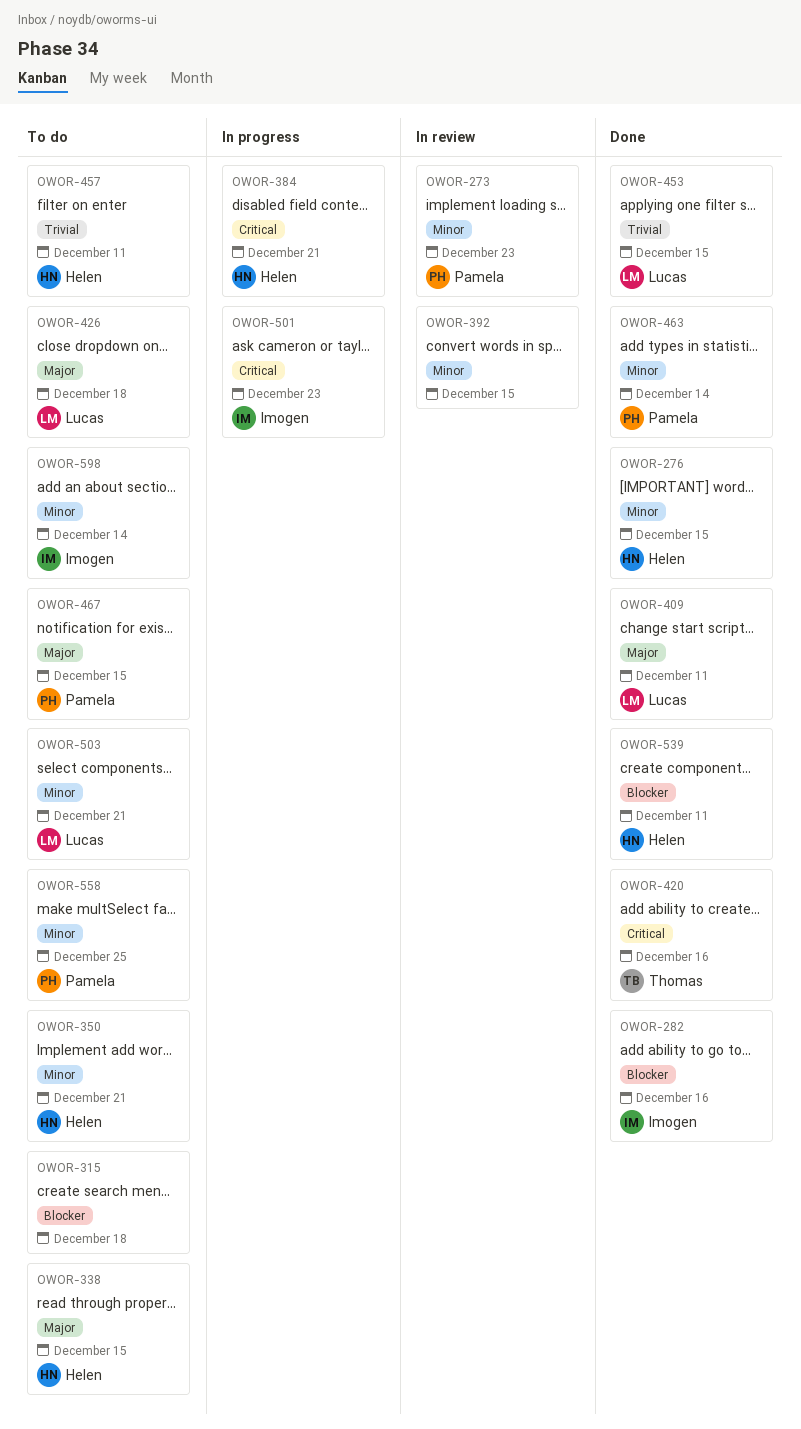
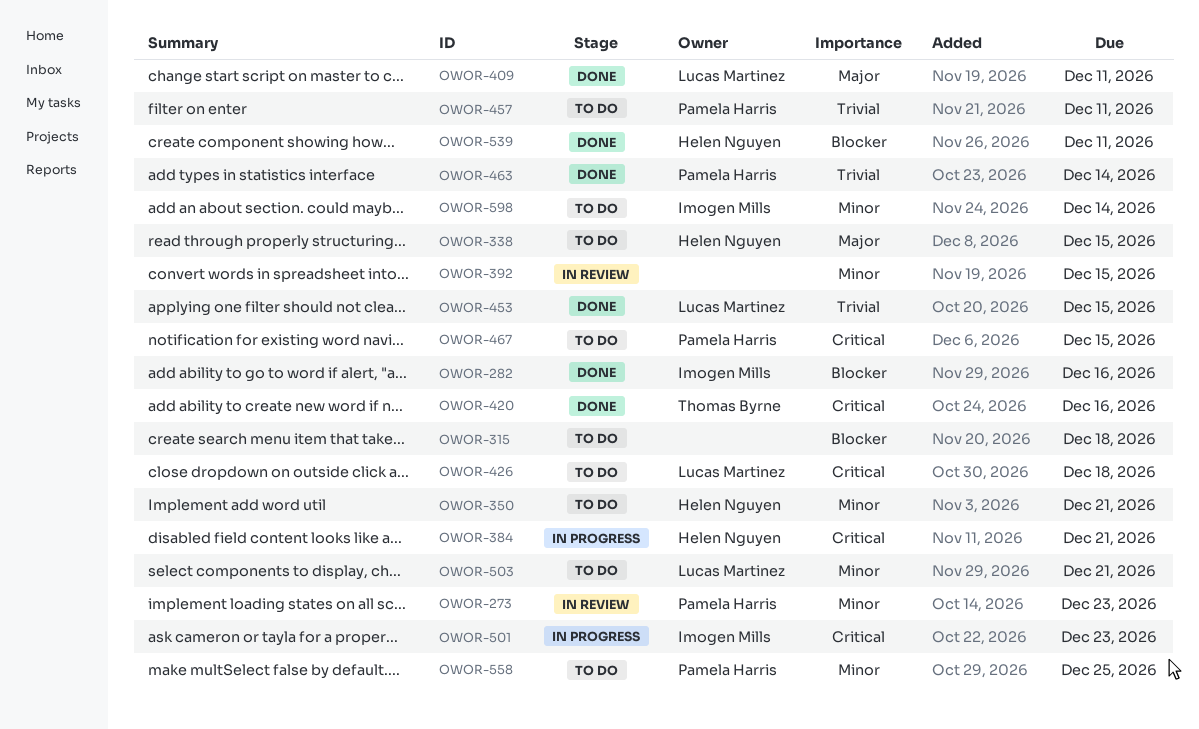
OWOR-276: present -> none
OWOR-426, priority: Major -> Critical
OWOR-457, owner: Helen Nguyen -> Pamela Harris
OWOR-463, priority: Minor -> Trivial
OWOR-467, priority: Major -> Critical

